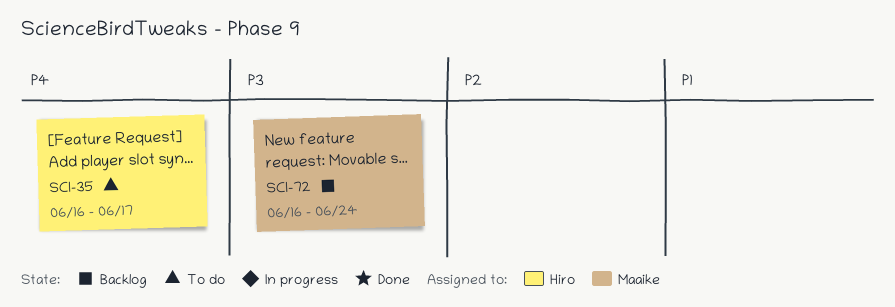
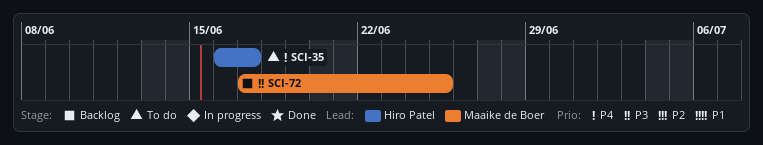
SCI-72, start: Jun 16 -> Jun 17
SCI-72, due: Jun 24 -> Jun 25

